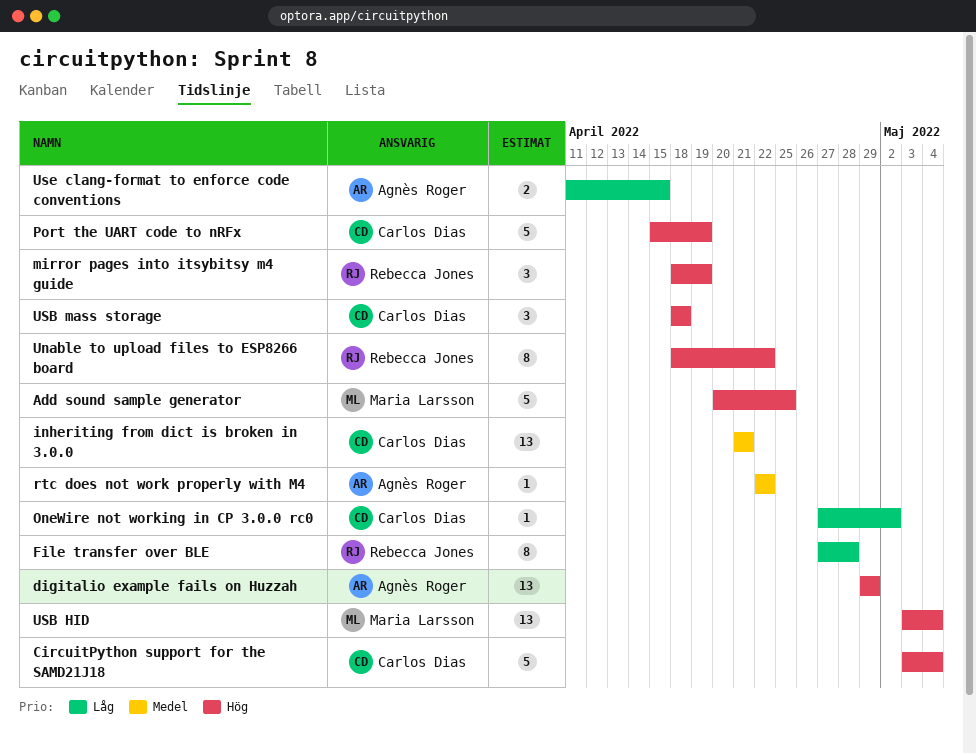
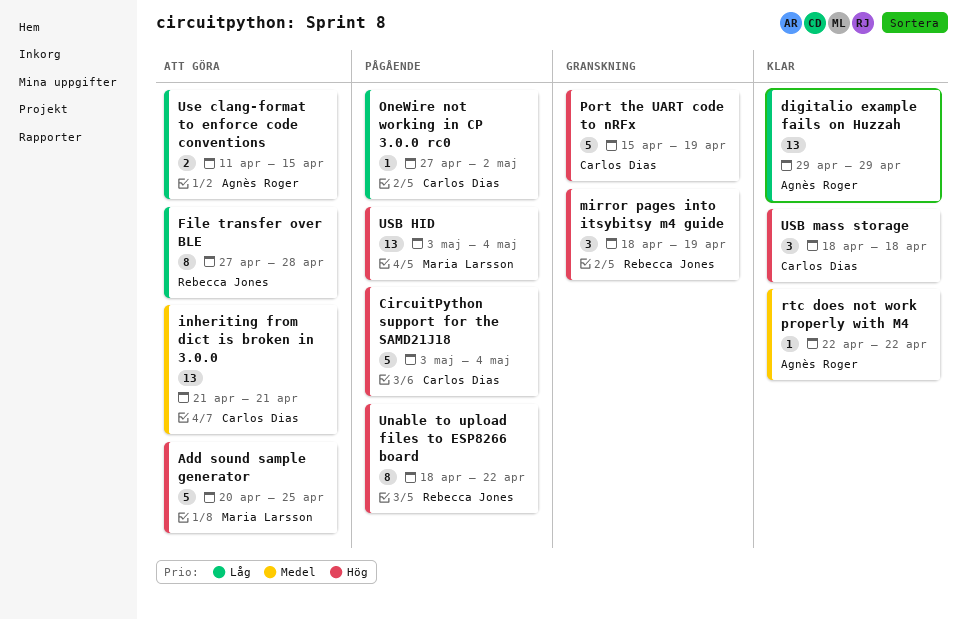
digitalio example fails on Huzzah, priority: Hög -> Låg

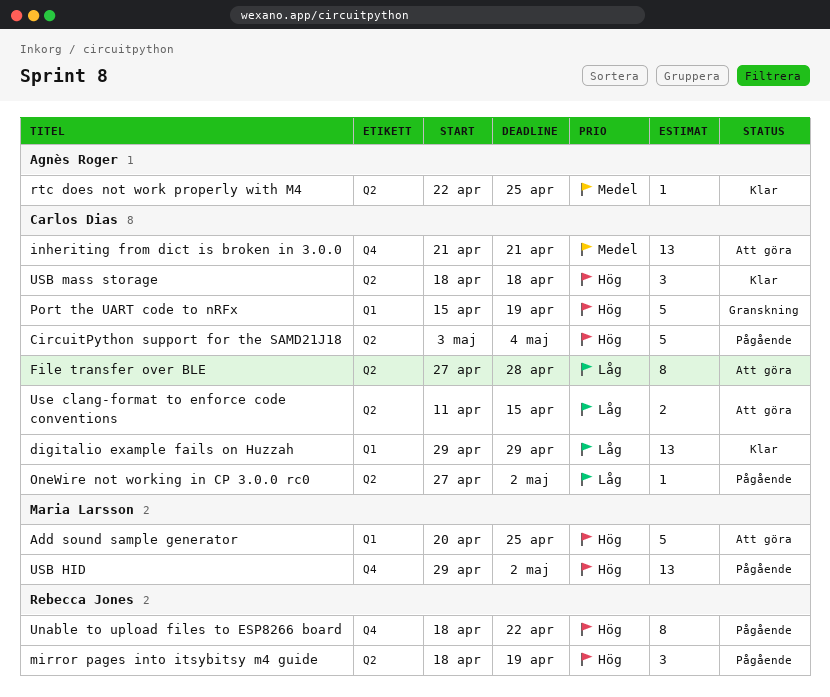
digitalio example fails on Huzzah, owner: Agnès Roger -> Carlos Dias
File transfer over BLE, owner: Rebecca Jones -> Carlos Dias
mirror pages into itsybitsy m4 guide, status: Granskning -> Pågående
rtc does not work properly with M4, due: Apr 22 -> Apr 25
USB HID, start: May 3 -> Apr 29
USB HID, due: May 4 -> May 2
Use clang-format to enforce code conventions, owner: Agnès Roger -> Carlos Dias

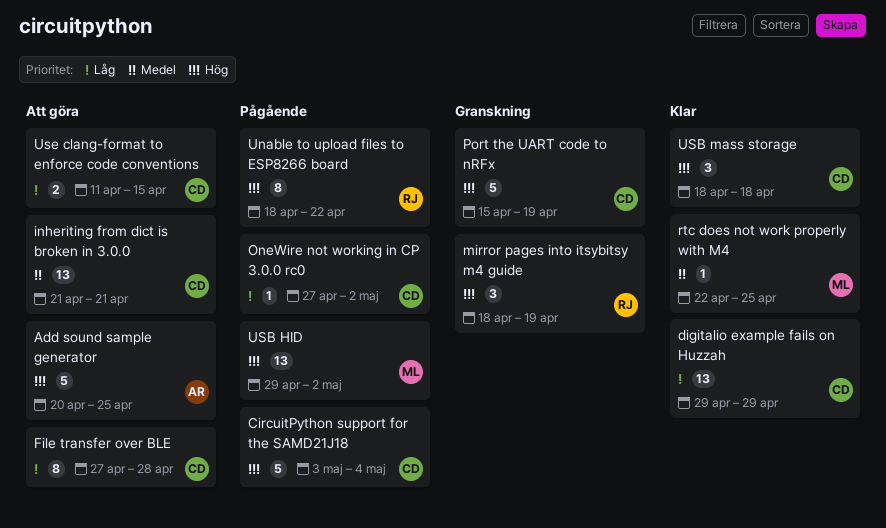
Add sound sample generator, owner: Maria Larsson -> Agnès Roger
mirror pages into itsybitsy m4 guide, status: Pågående -> Granskning
rtc does not work properly with M4, owner: Agnès Roger -> Maria Larsson

